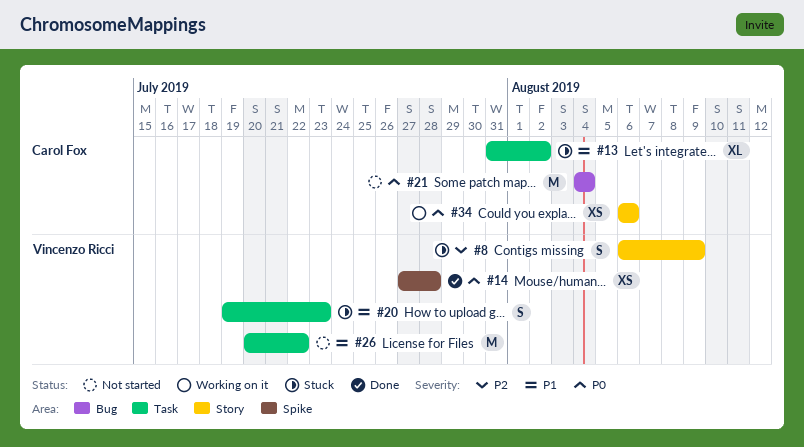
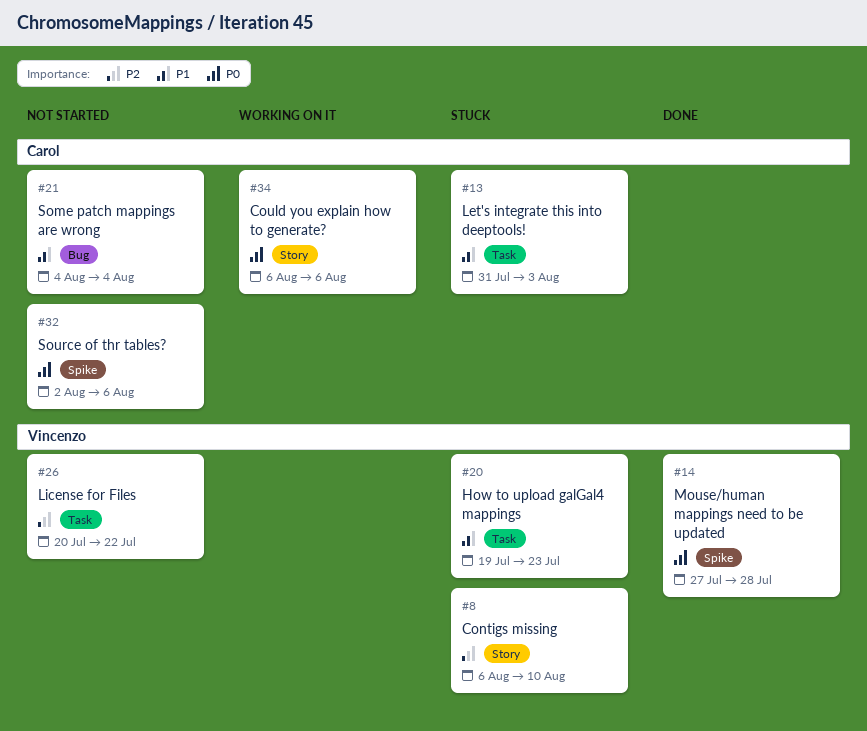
#8, due: Aug 9 -> Aug 10
#13, due: Aug 2 -> Aug 3
#21, priority: P0 -> P1
#26, priority: P1 -> P2
#32: none -> present

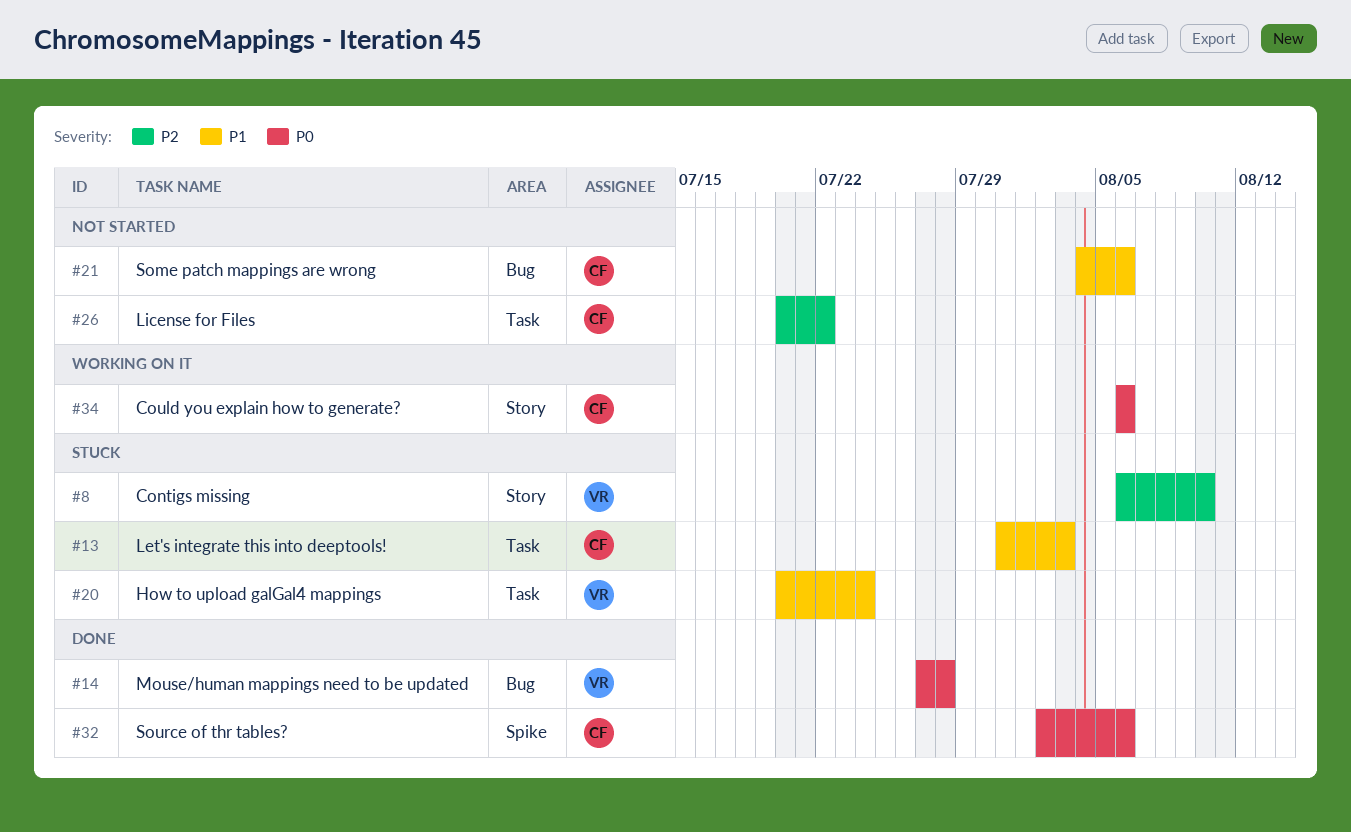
#14, label: Spike -> Bug
#20, start: Jul 19 -> Jul 20
#20, due: Jul 23 -> Jul 24
#21, due: Aug 4 -> Aug 6
#26, owner: Vincenzo -> Carol
#32, status: Not started -> Done

